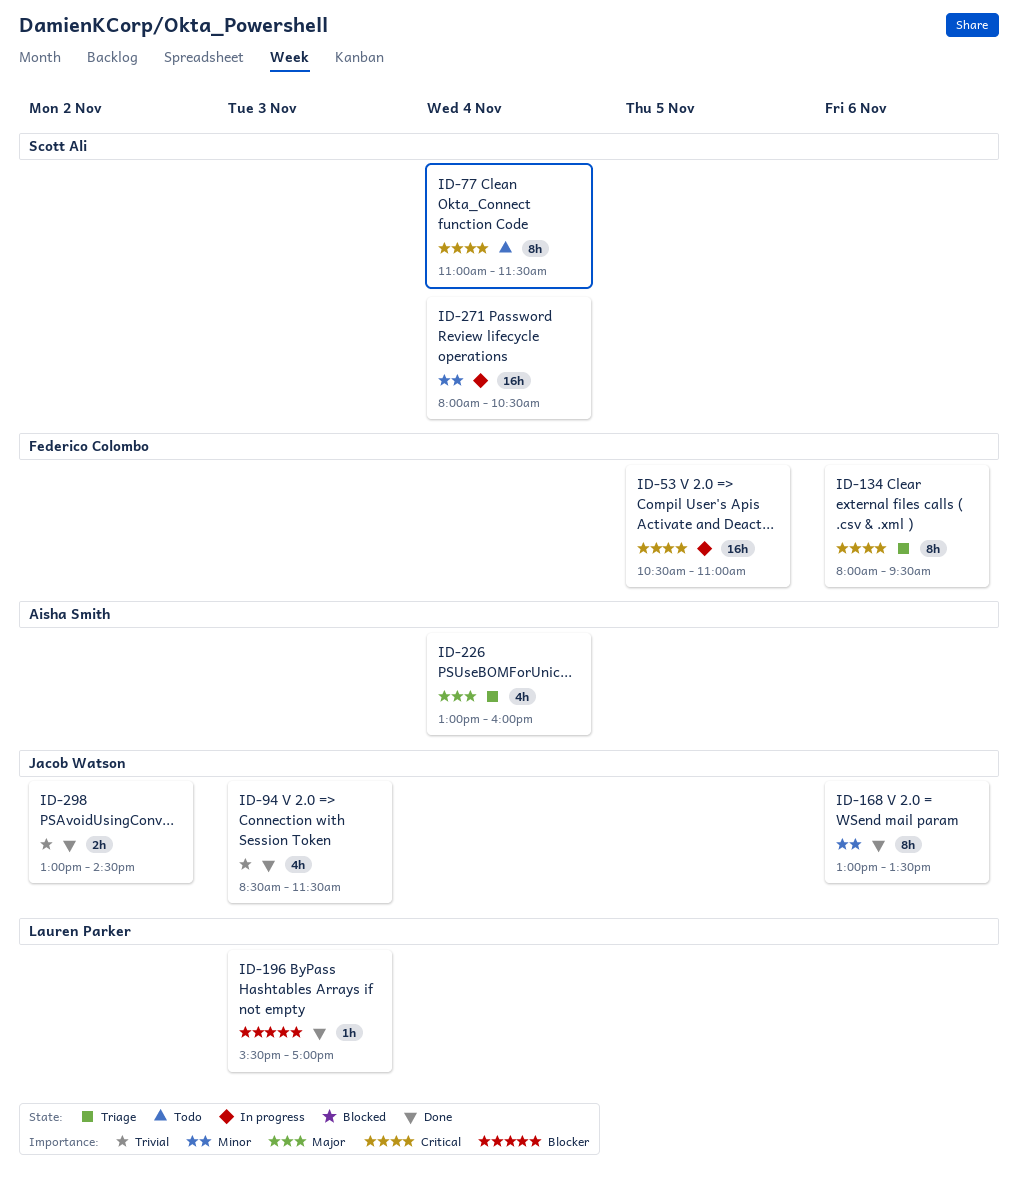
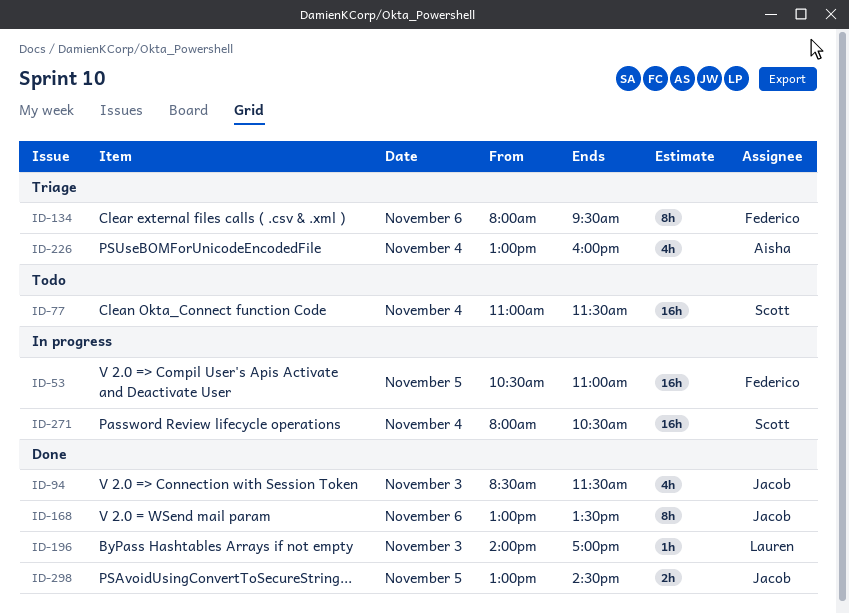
ID-77, estimate: 8h -> 16h
ID-196, begins: 15:30 -> 14:00
ID-298, day: Nov 2 -> Nov 5

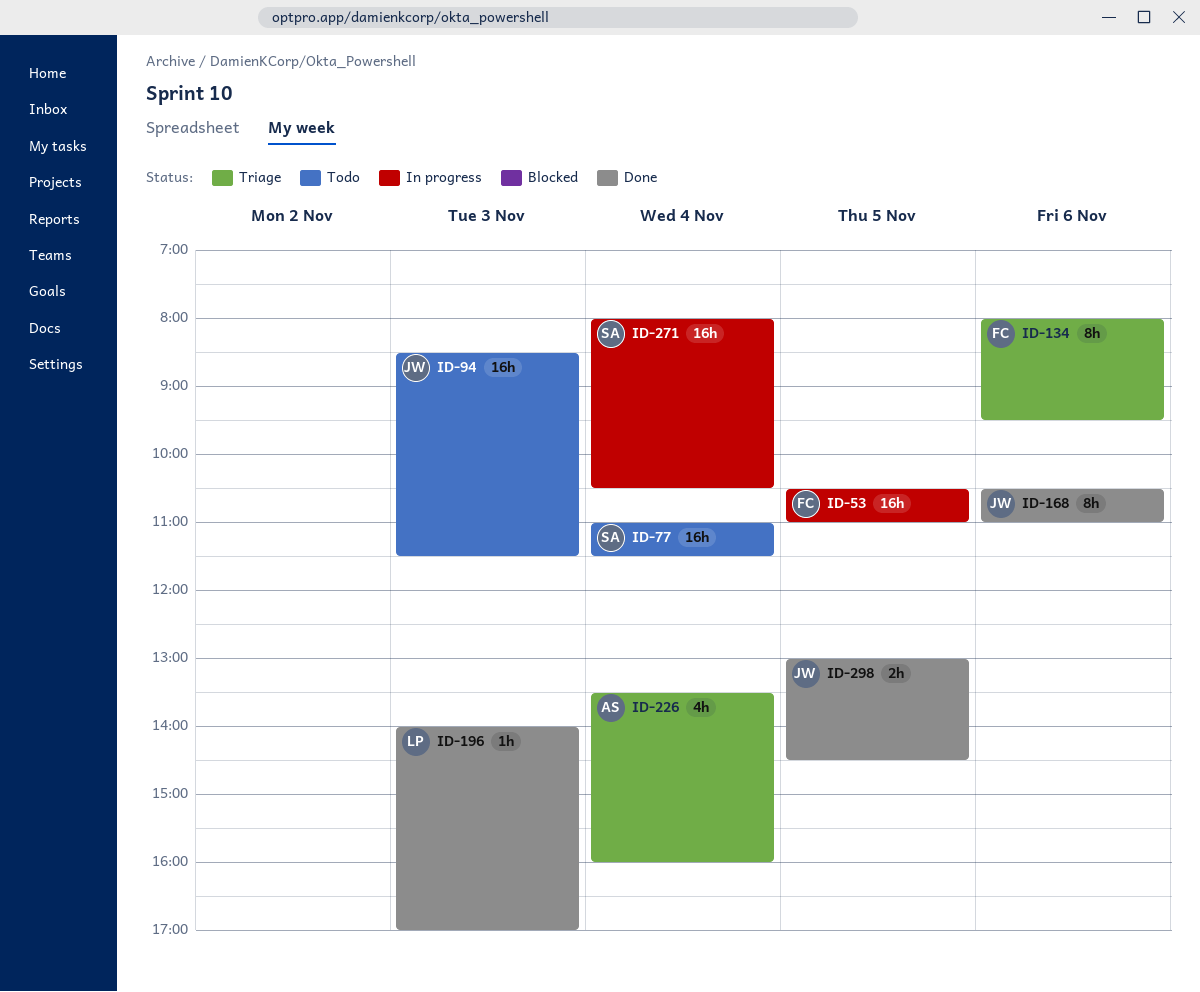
ID-94, status: Done -> Todo
ID-94, estimate: 4h -> 16h
ID-168, begins: 13:00 -> 10:30
ID-168, ends: 13:30 -> 11:00
ID-226, begins: 13:00 -> 13:30

